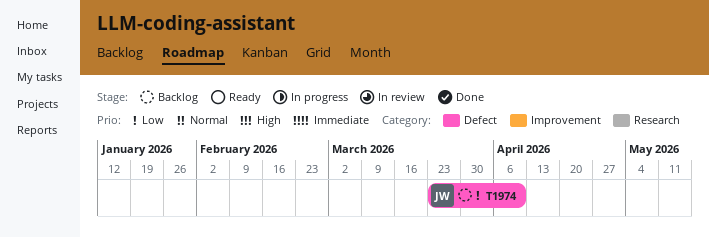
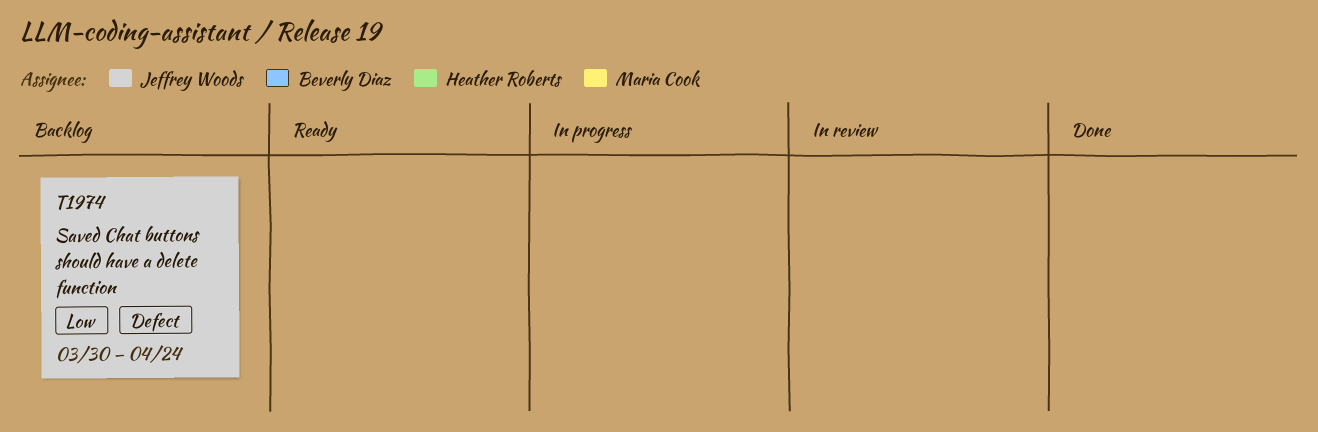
T1974, start: Mar 23 -> Mar 30
T1974, due: Apr 10 -> Apr 24

